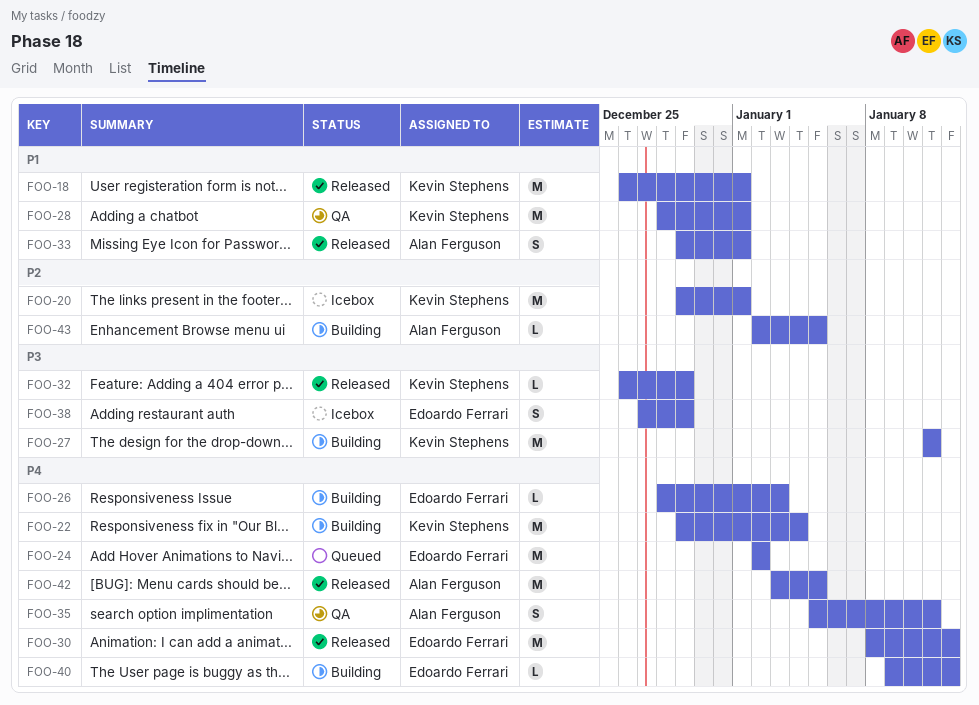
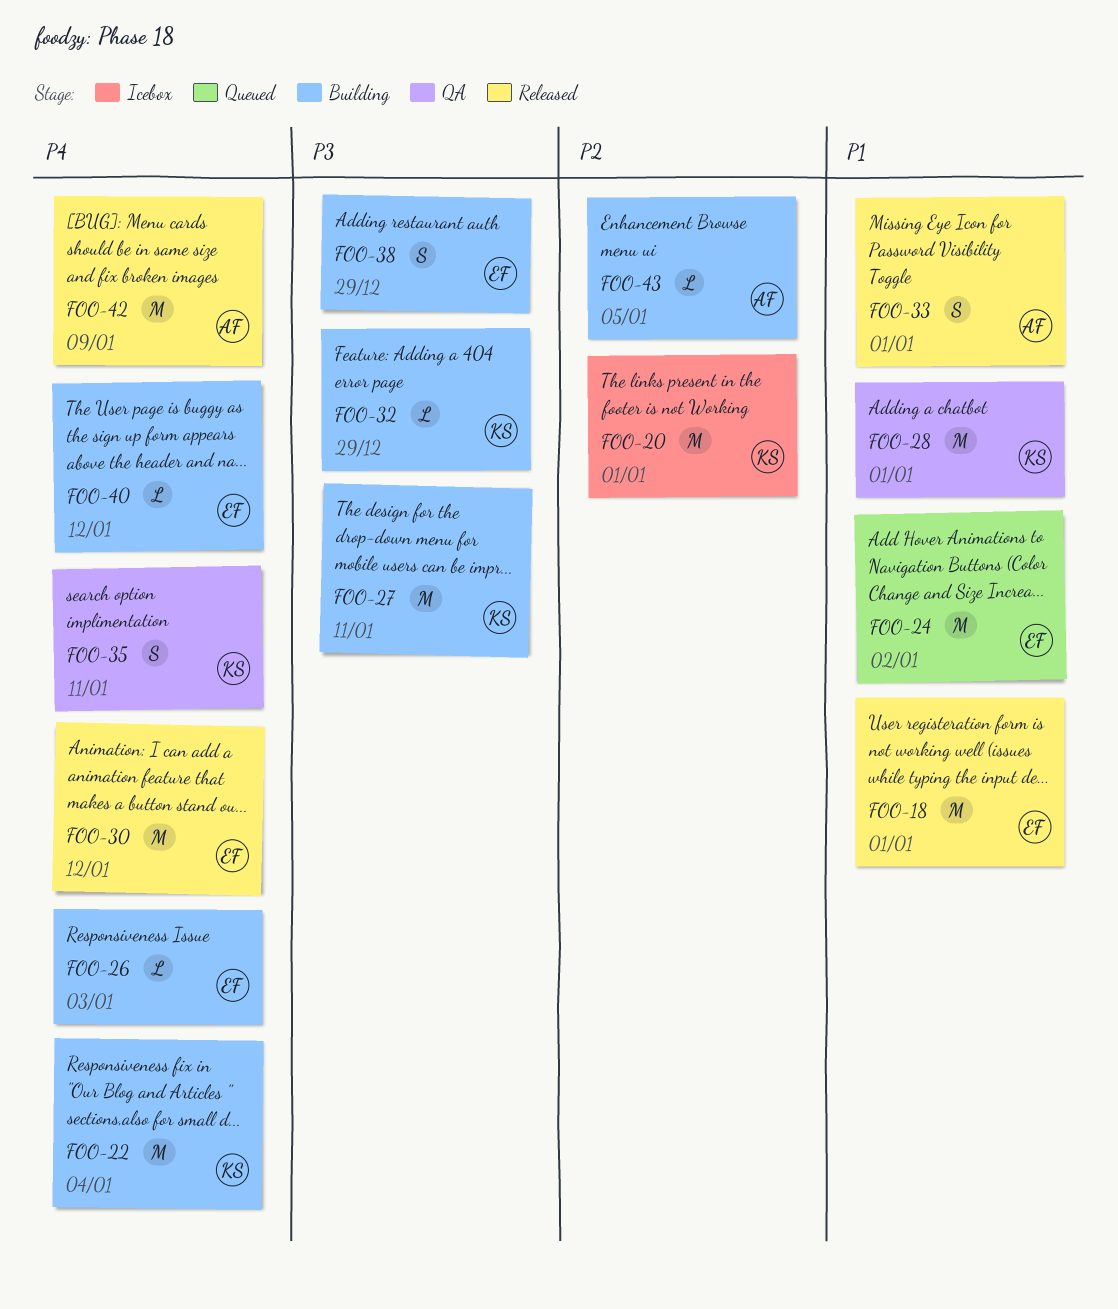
FOO-18, owner: Kevin Stephens -> Edoardo Ferrari
FOO-24, priority: P4 -> P1
FOO-32, status: Released -> Building
FOO-35, owner: Alan Ferguson -> Kevin Stephens
FOO-38, status: Icebox -> Building
FOO-42, due: Jan 5 -> Jan 9

